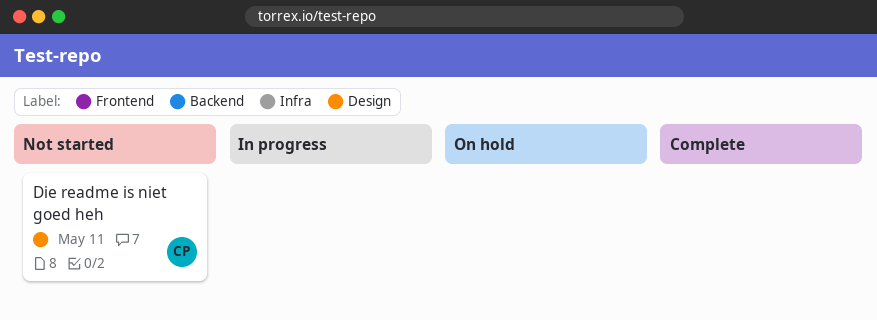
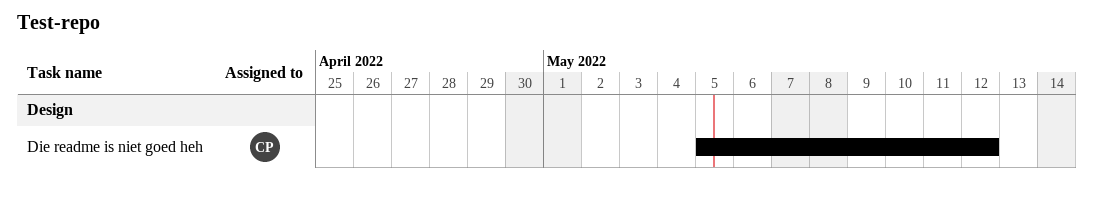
Die readme is niet goed heh, due: May 11 -> May 12

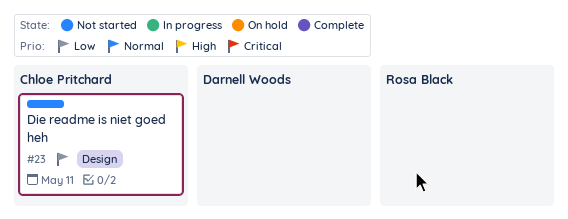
Die readme is niet goed heh, due: May 12 -> May 11

